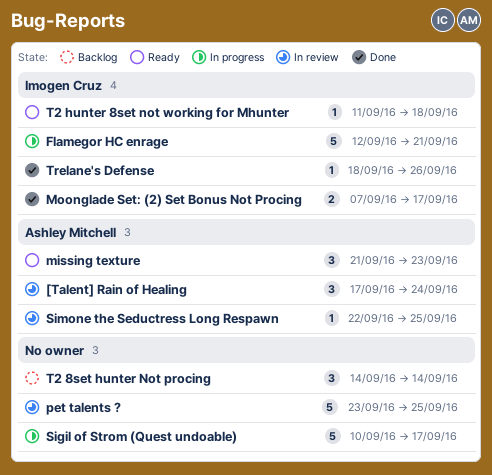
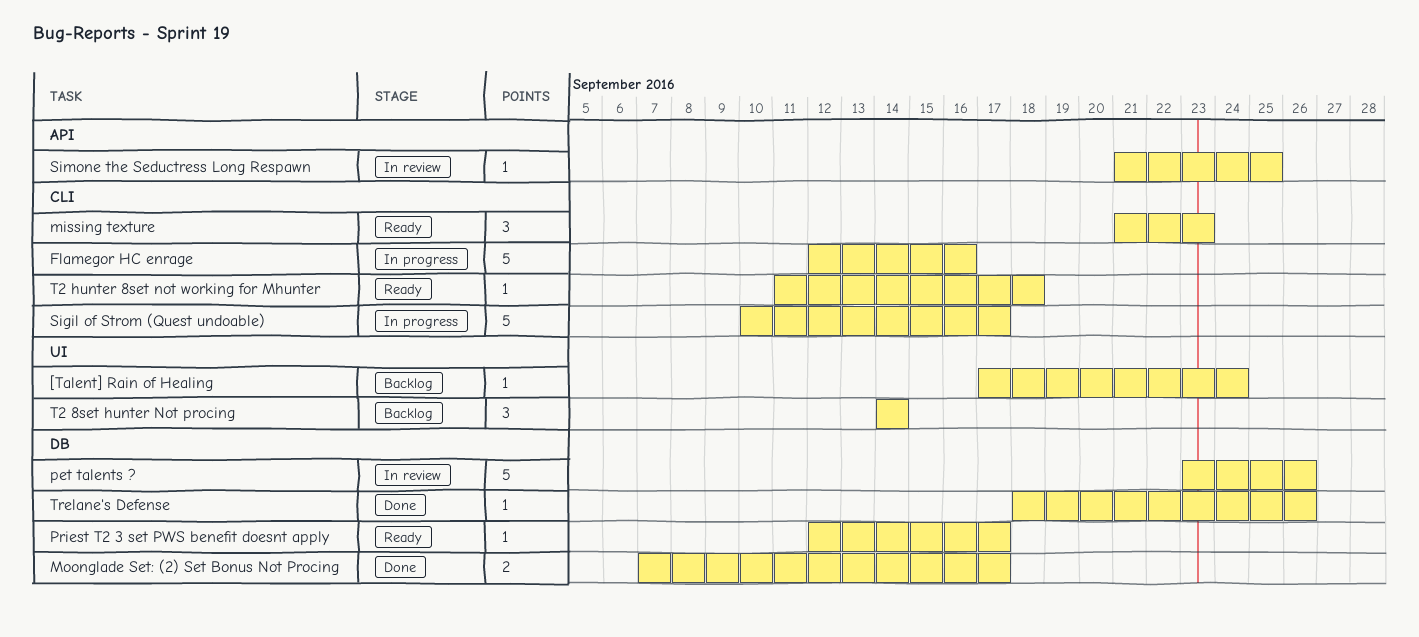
[Talent] Rain of Healing, status: In review -> Backlog
[Talent] Rain of Healing, estimate: 3 -> 1
Flamegor HC enrage, due: Sep 21 -> Sep 16
pet talents ?, due: Sep 25 -> Sep 26
Priest T2 3 set PWS benefit doesnt apply: none -> present
Simone the Seductress Long Respawn, start: Sep 22 -> Sep 21

